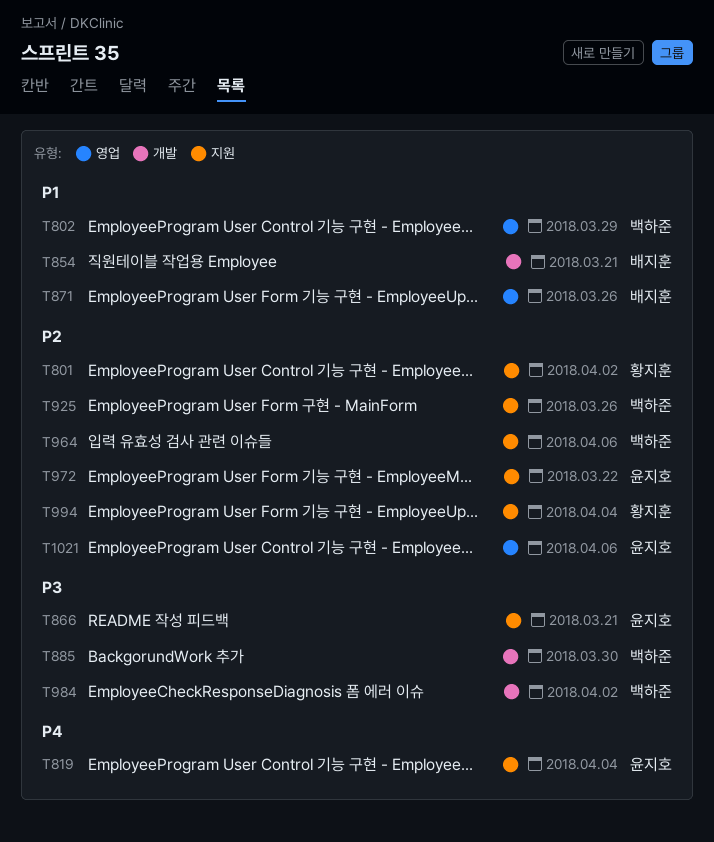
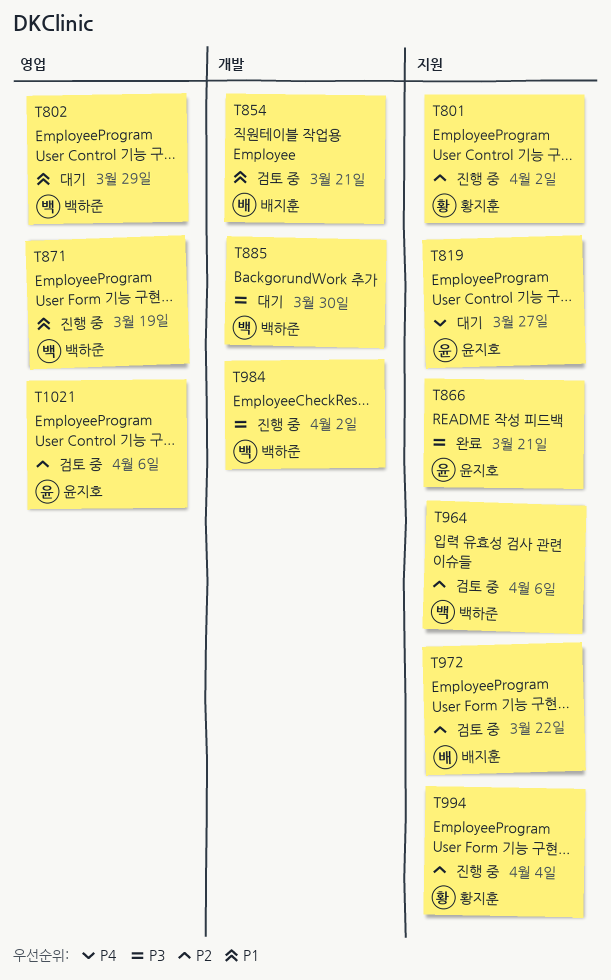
T819, due: Apr 4 -> Mar 27
T871, owner: 배지훈 -> 백하준
T871, due: Mar 26 -> Mar 19
T925: present -> none
T972, owner: 윤지호 -> 배지훈

